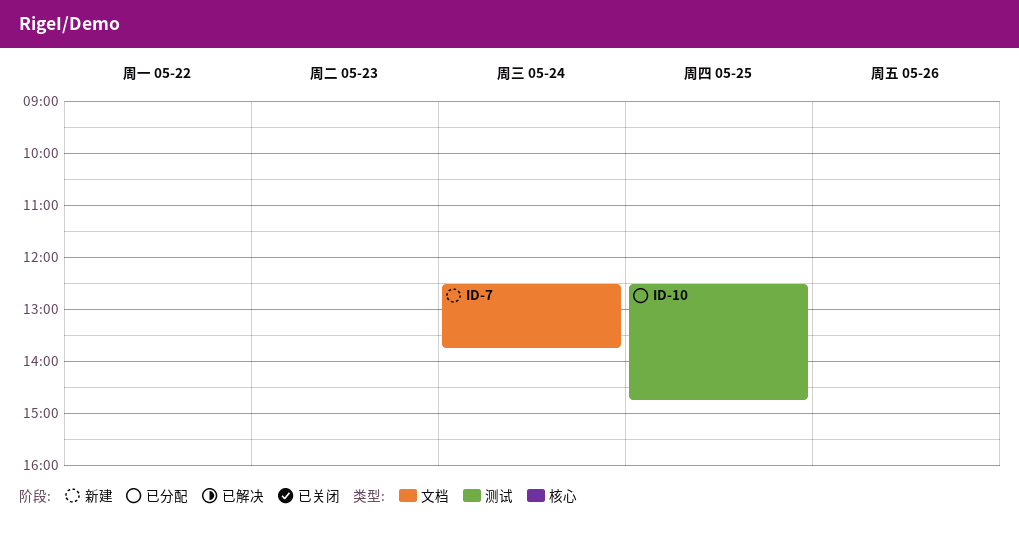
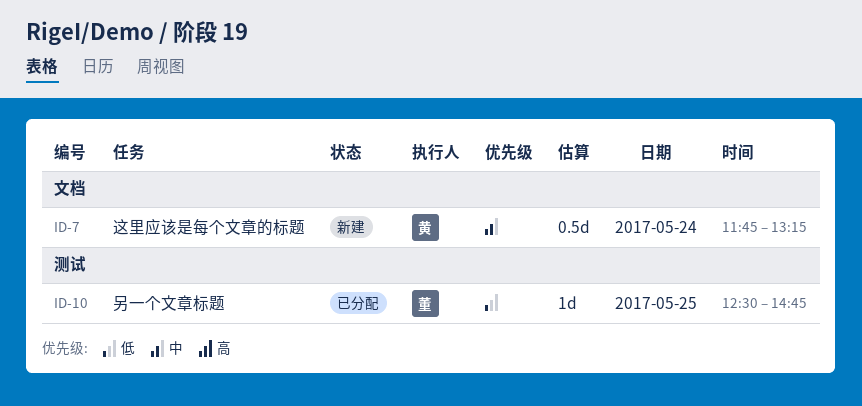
ID-7, begins: 12:30 -> 11:45
ID-7, ends: 13:45 -> 13:15

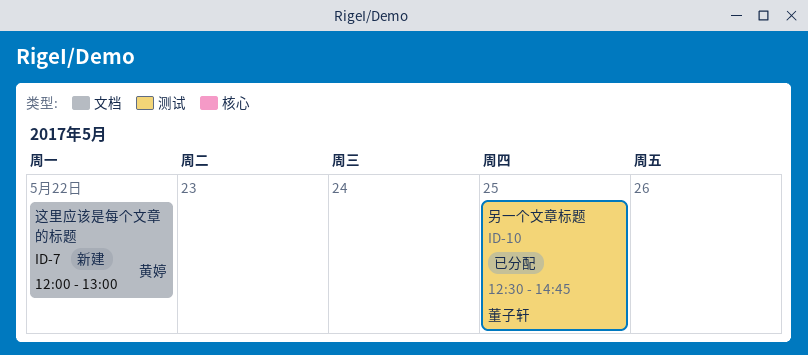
ID-7, day: May 24 -> May 22
ID-7, begins: 11:45 -> 12:00
ID-7, ends: 13:15 -> 13:00

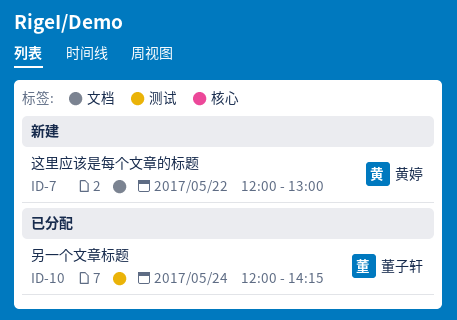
ID-10, day: May 25 -> May 24
ID-10, begins: 12:30 -> 12:00
ID-10, ends: 14:45 -> 14:15

